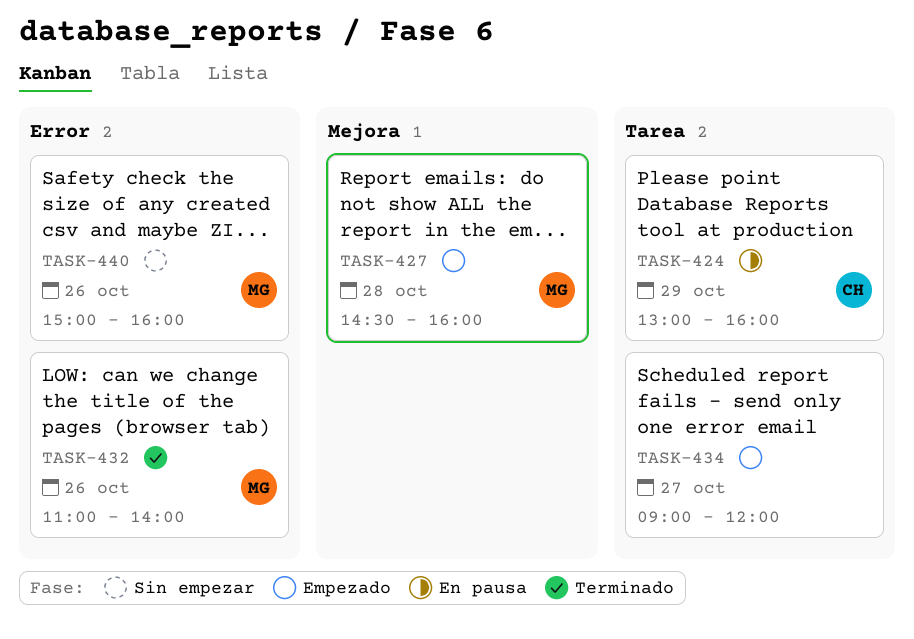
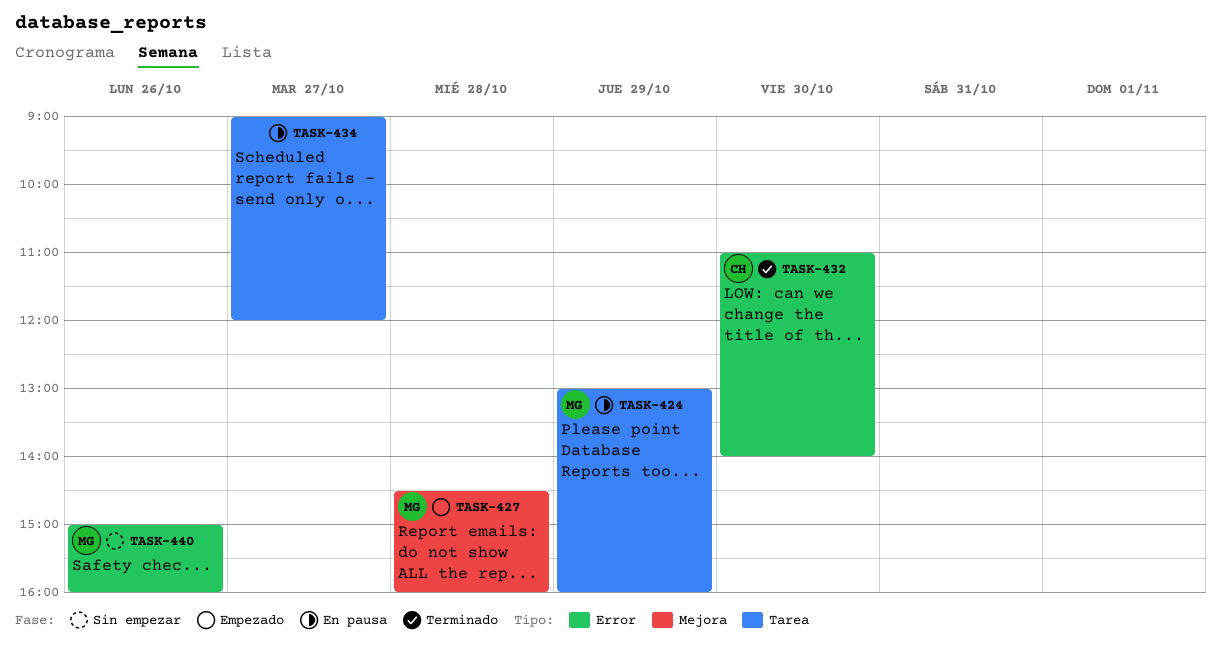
TASK-424, owner: CH -> MG
TASK-432, owner: MG -> CH
TASK-432, day: Oct 26 -> Oct 30
TASK-434, status: Empezado -> En pausa

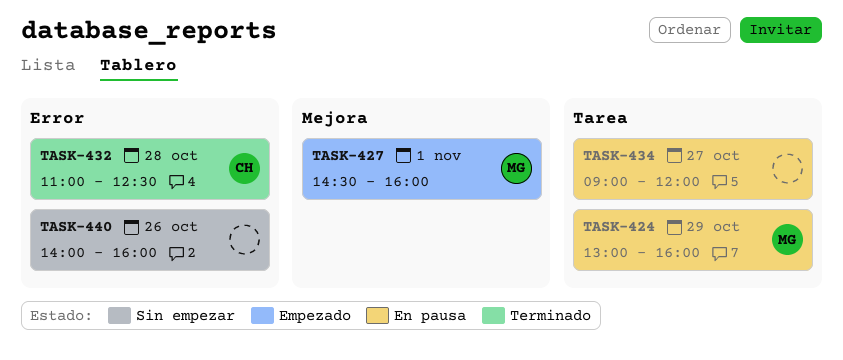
TASK-427, day: Oct 28 -> Nov 1
TASK-432, day: Oct 30 -> Oct 28
TASK-432, ends: 14:00 -> 12:30
TASK-440, owner: MG -> none
TASK-440, begins: 15:00 -> 14:00

